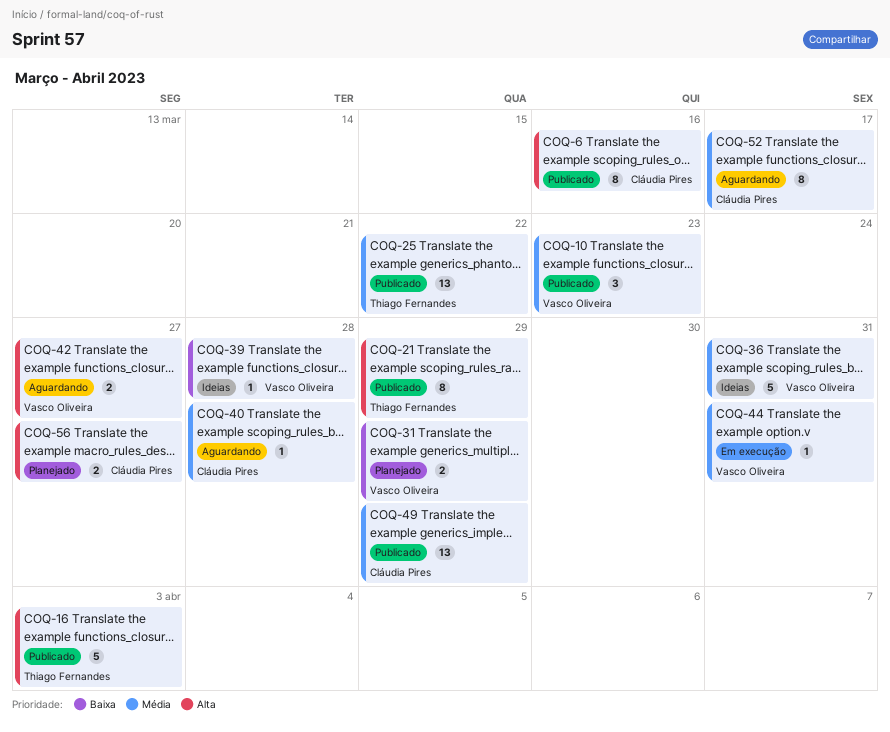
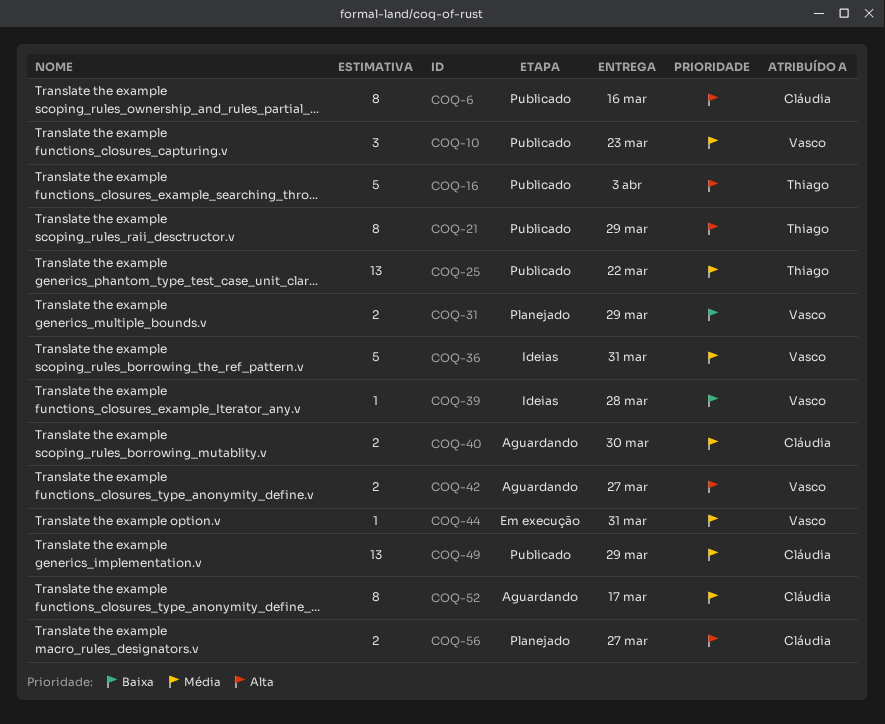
COQ-40, estimate: 1 -> 2
COQ-40, due: Mar 28 -> Mar 30

